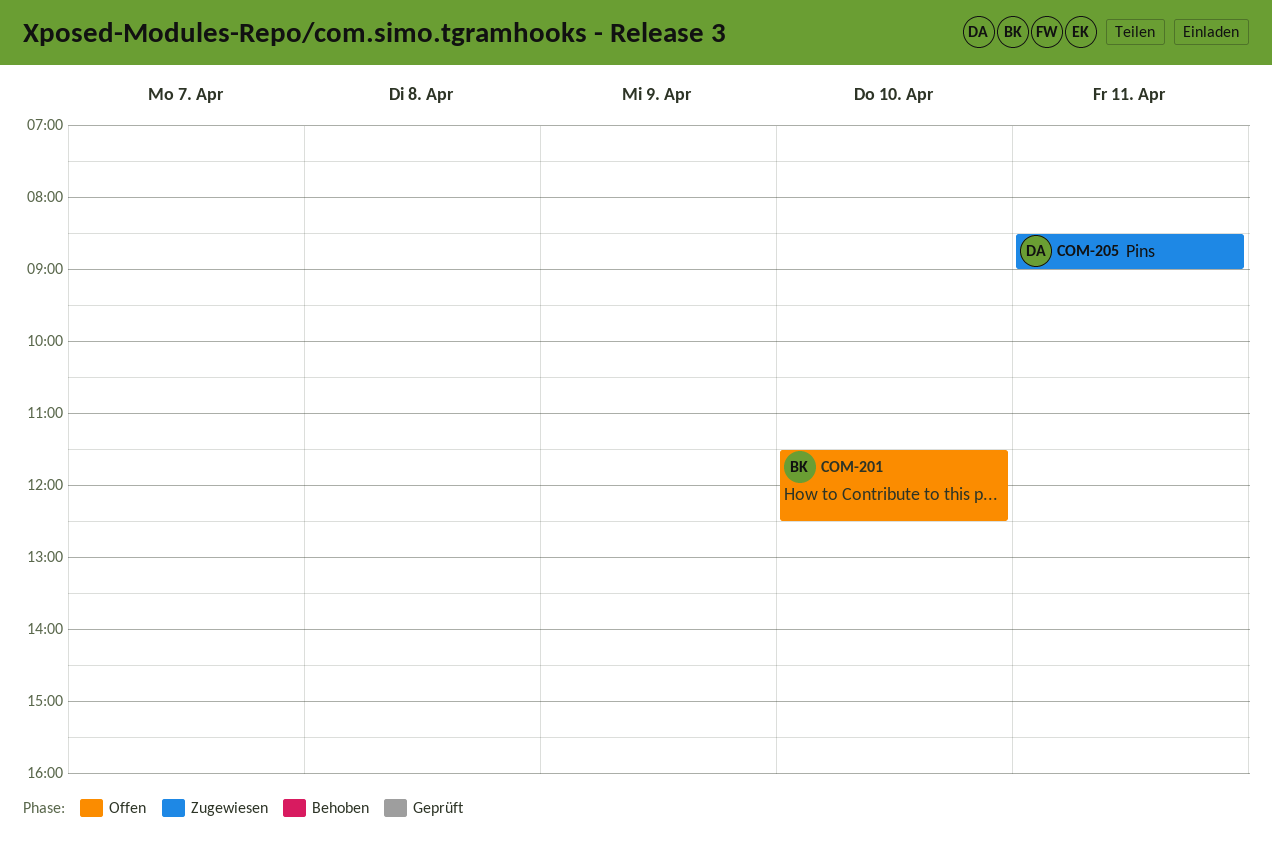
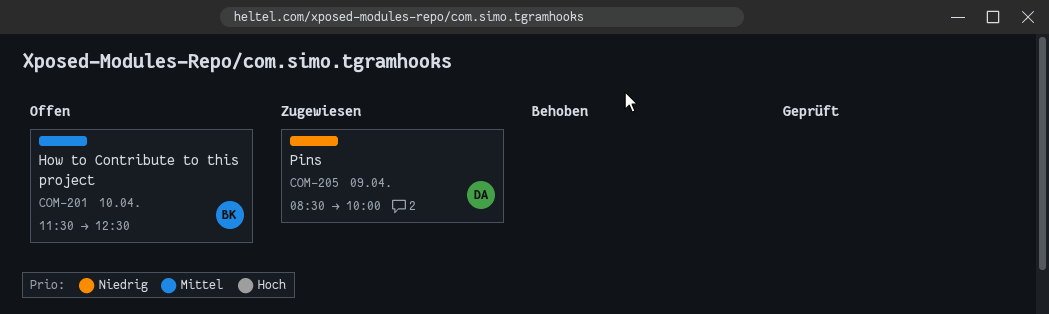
COM-205, day: Apr 11 -> Apr 9
COM-205, ends: 09:00 -> 10:00

